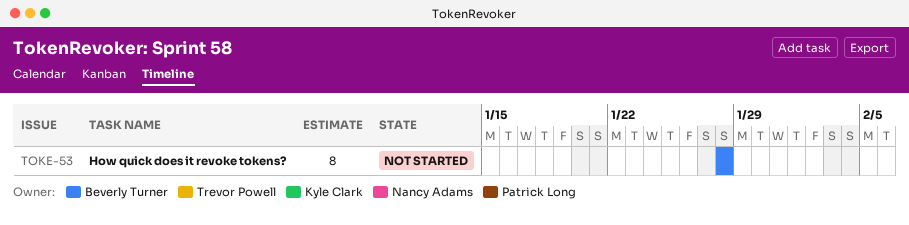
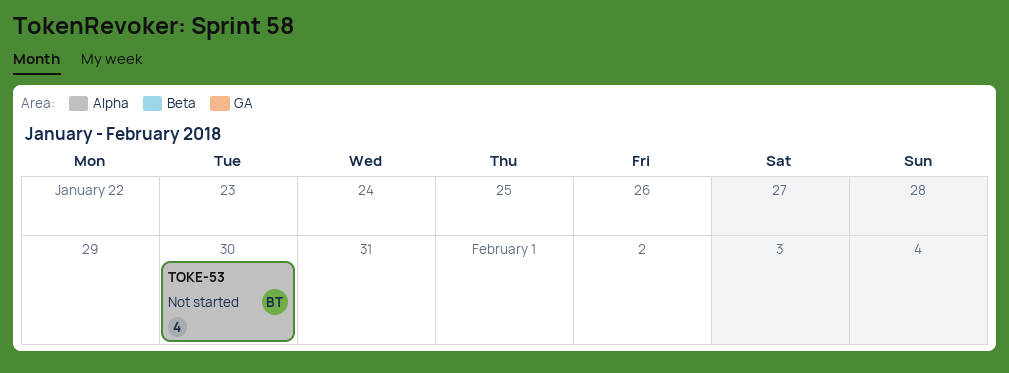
TOKE-53, estimate: 8 -> 4
TOKE-53, due: Jan 28 -> Jan 30

